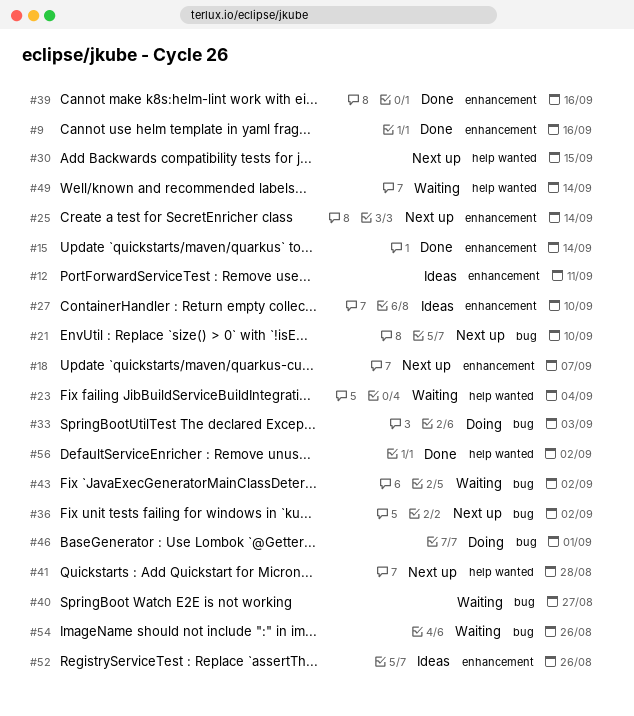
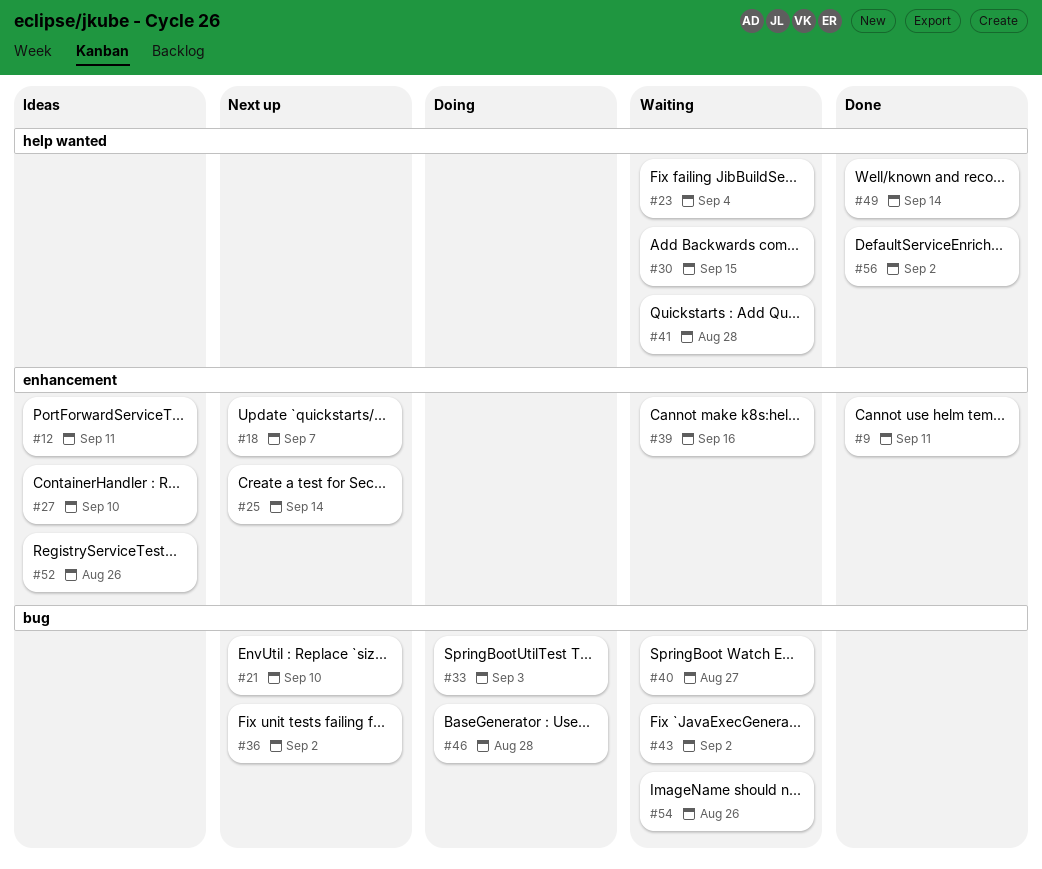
#9, due: Sep 16 -> Sep 11
#15: present -> none
#30, status: Next up -> Waiting
#39, status: Done -> Waiting
#41, status: Next up -> Waiting
#46, due: Sep 1 -> Aug 28
#49, status: Waiting -> Done

